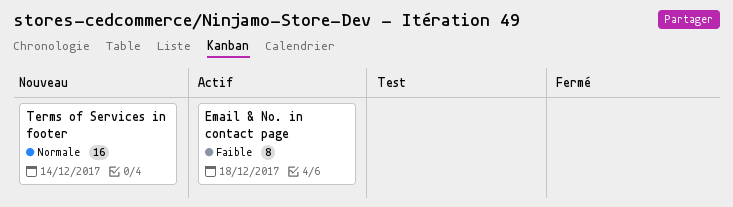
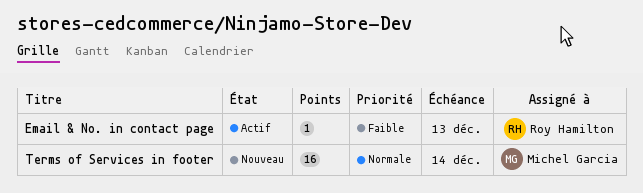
Email & No. in contact page, estimate: 8 -> 1
Email & No. in contact page, due: Dec 18 -> Dec 13

